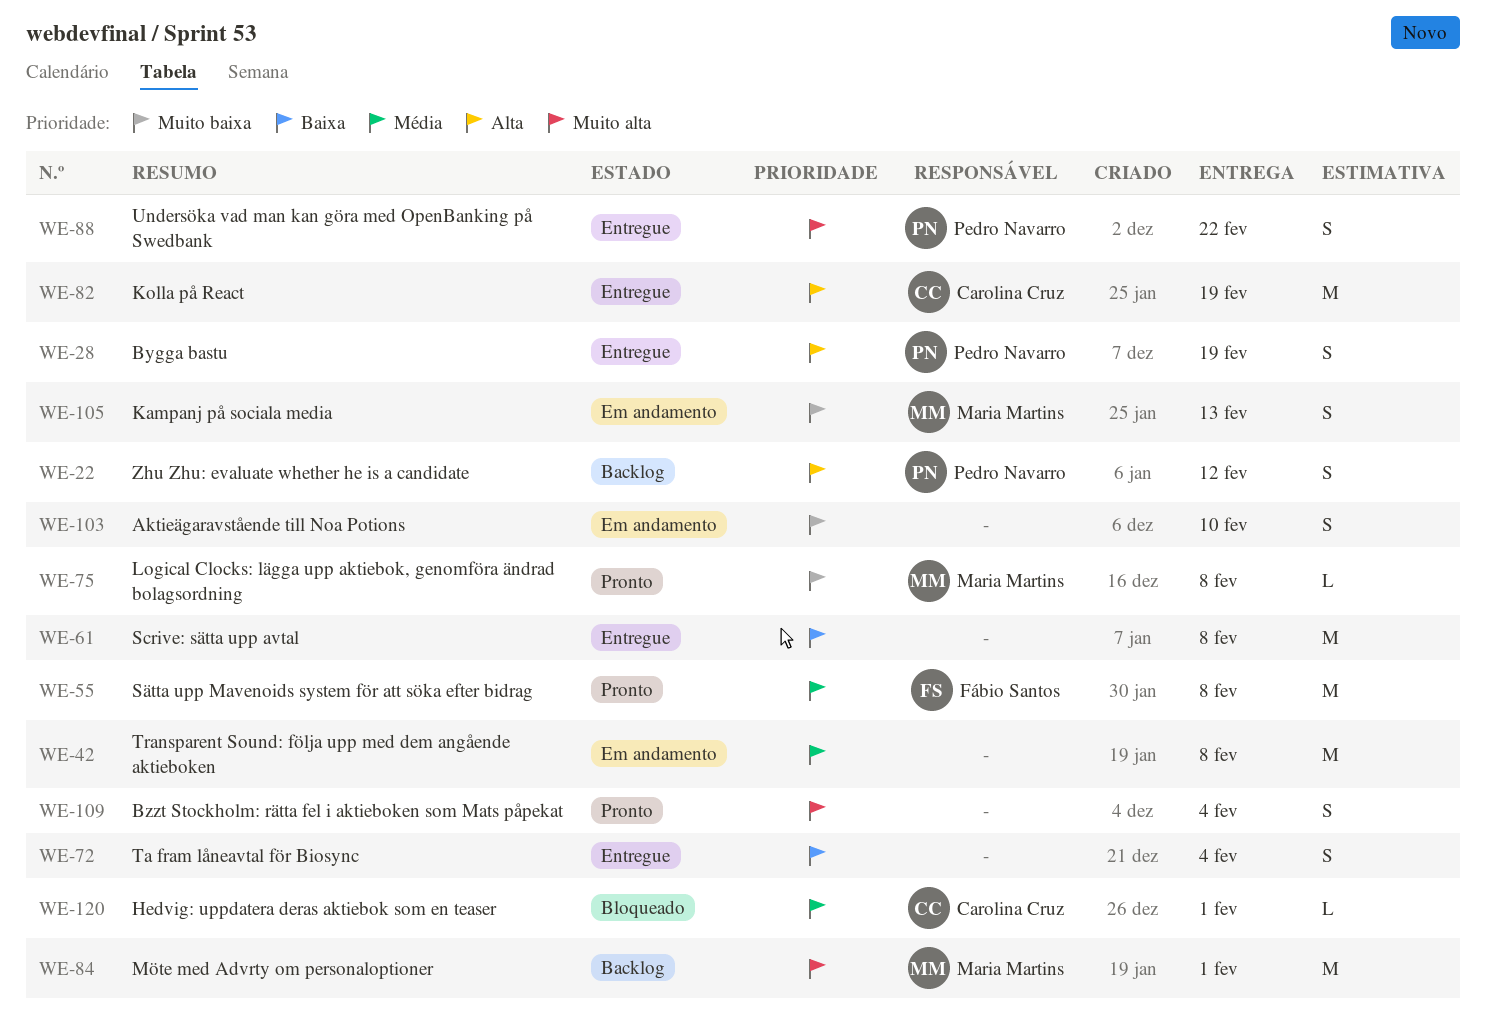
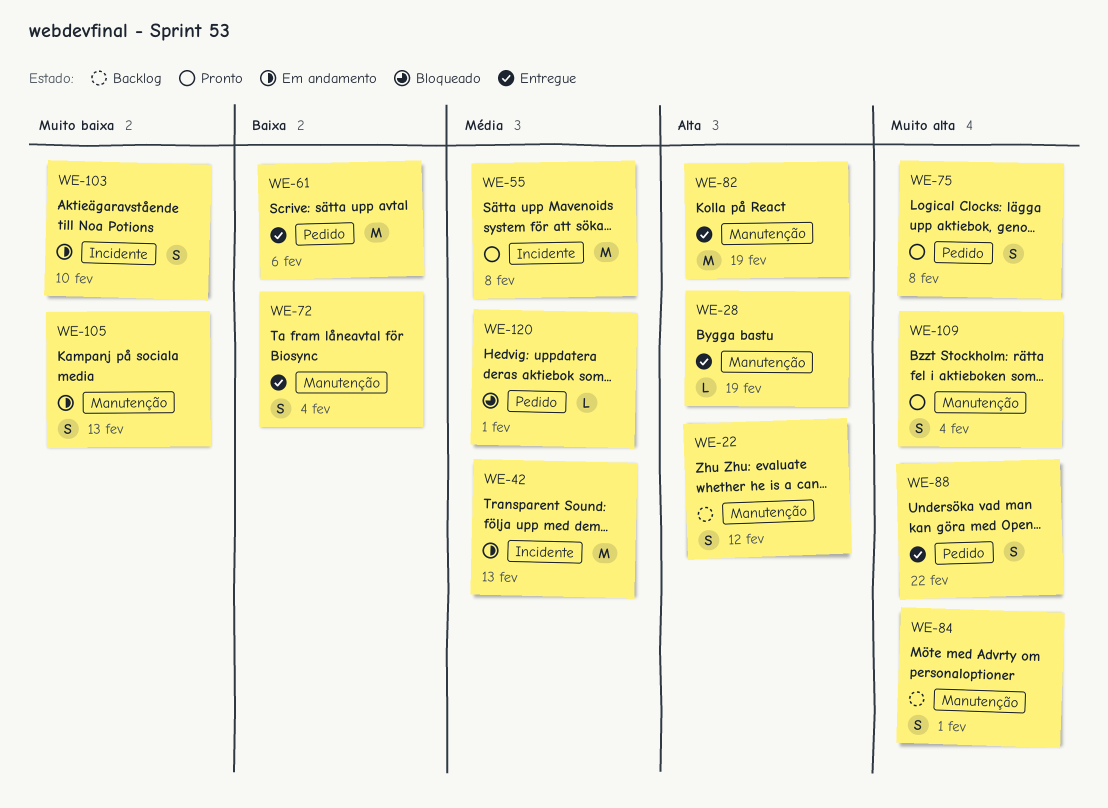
WE-28, estimate: S -> L
WE-42, due: Feb 8 -> Feb 13
WE-61, due: Feb 8 -> Feb 6
WE-75, priority: Muito baixa -> Muito alta
WE-75, estimate: L -> S
WE-84, estimate: M -> S

